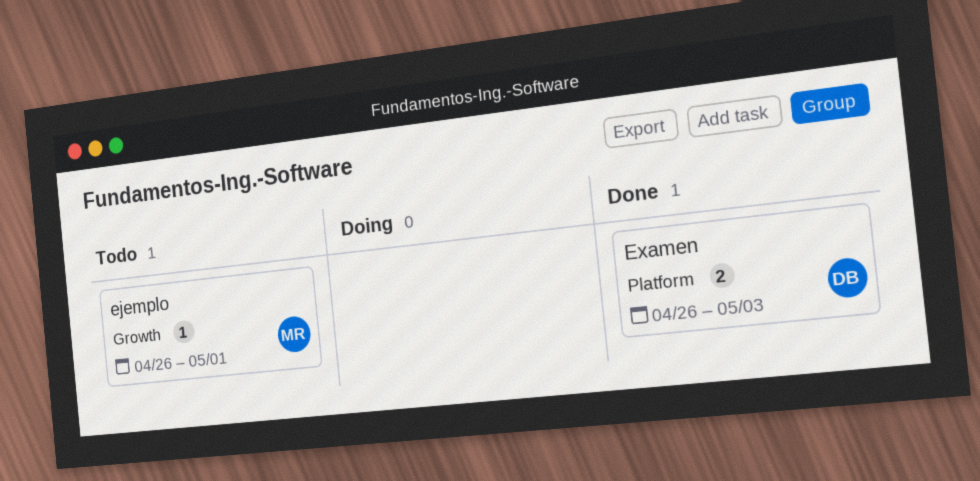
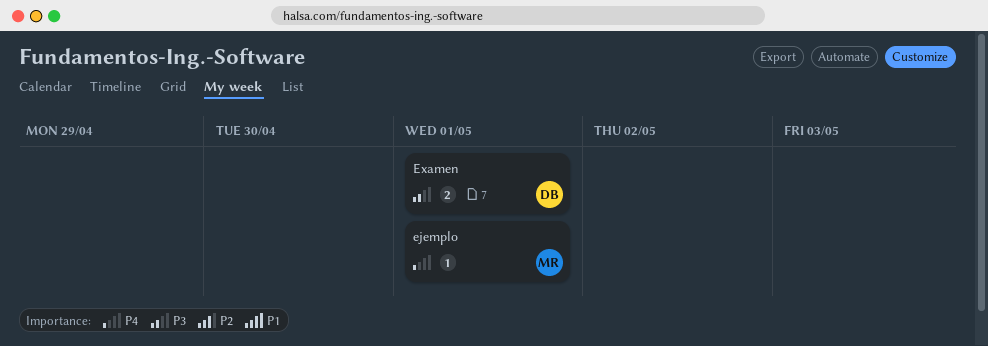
Examen, due: May 3 -> May 1

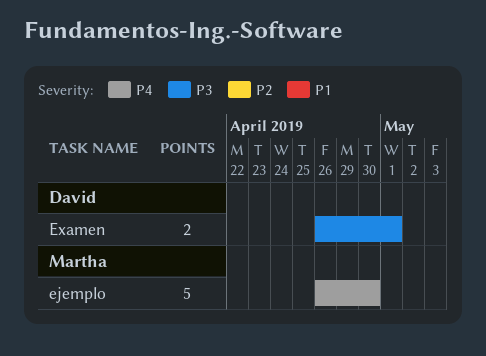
ejemplo, estimate: 1 -> 5
ejemplo, due: May 1 -> Apr 30

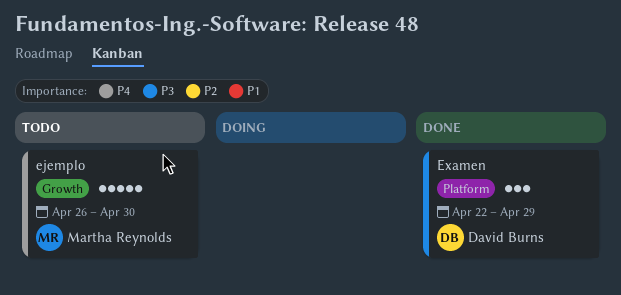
Examen, estimate: 2 -> 3
Examen, start: Apr 26 -> Apr 22
Examen, due: May 1 -> Apr 29

